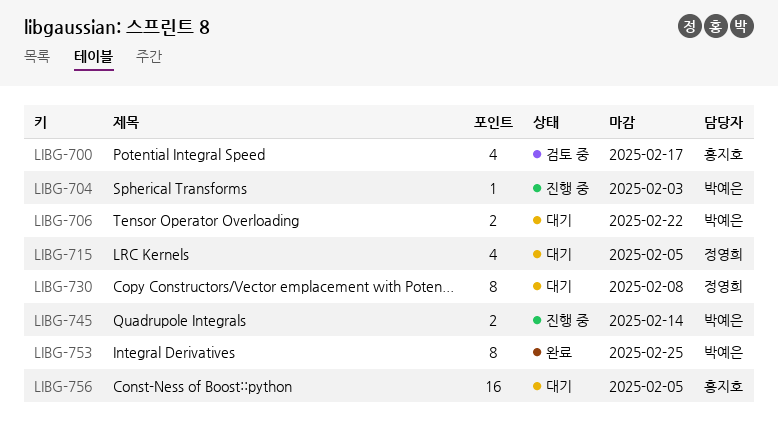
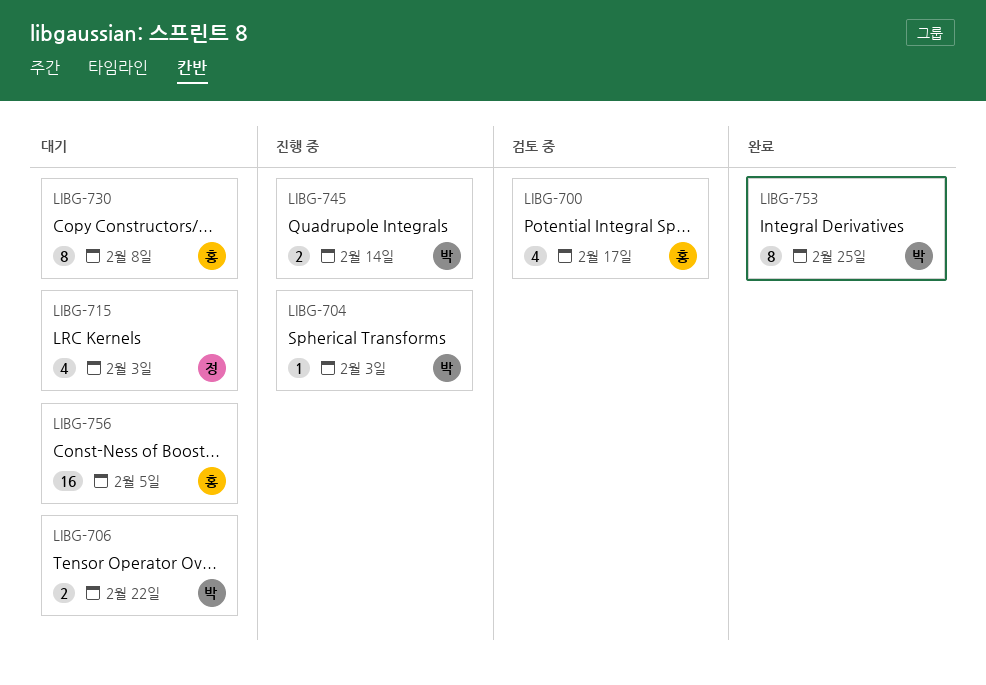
LIBG-715, due: Feb 5 -> Feb 3
LIBG-730, owner: 정영희 -> 홍지호

